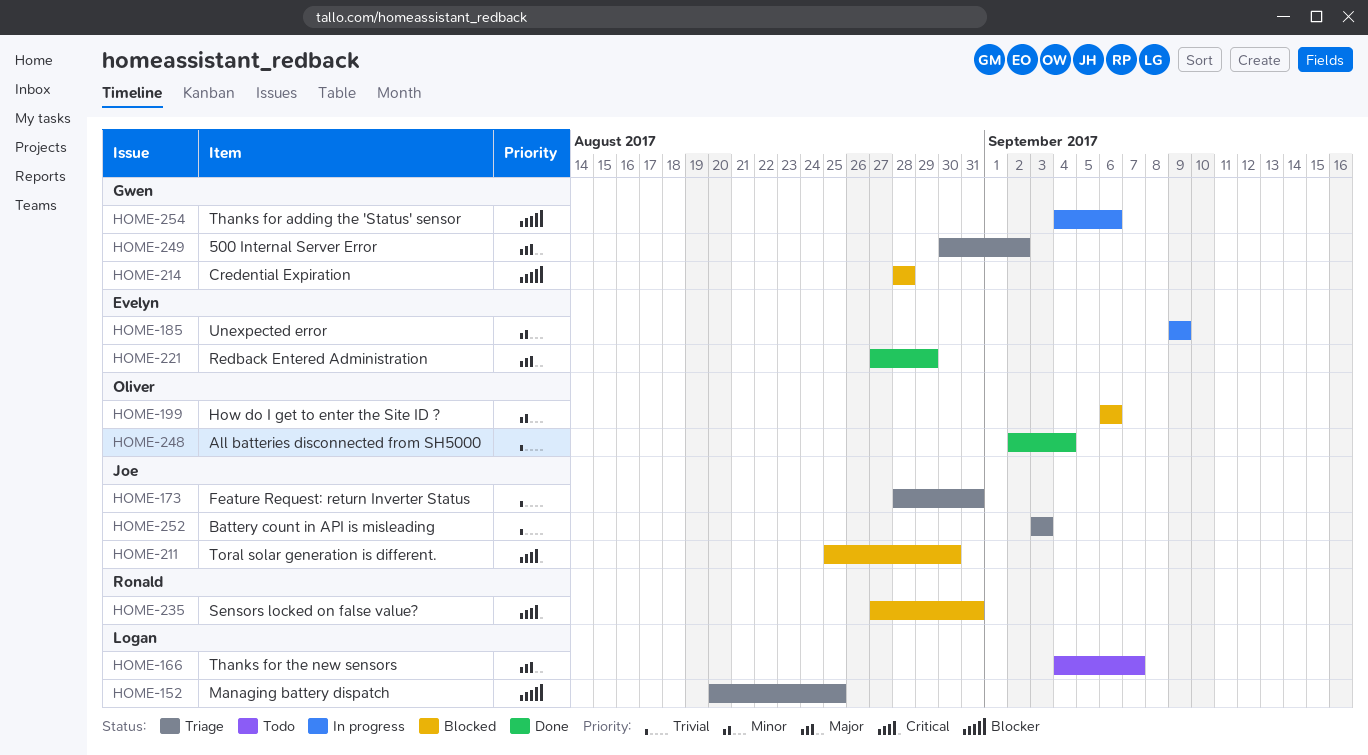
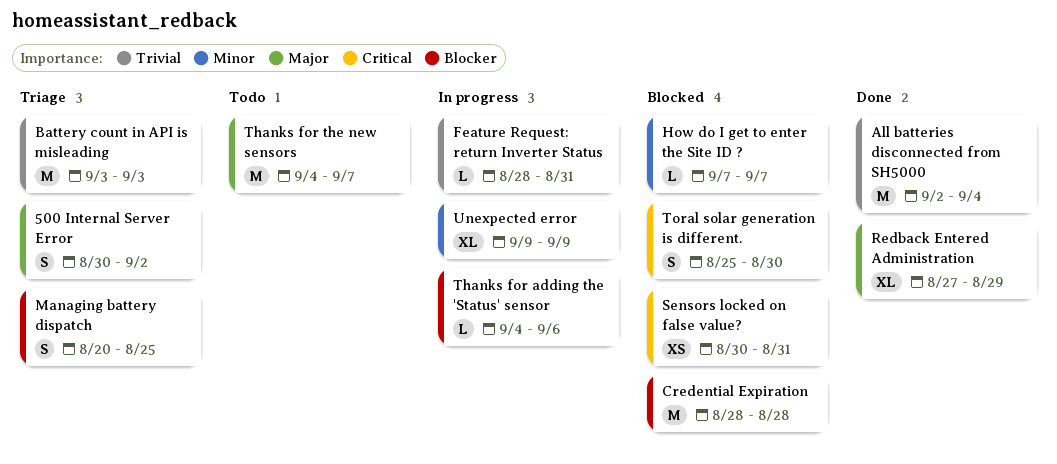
Feature Request: return Inverter Status, status: Triage -> In progress
How do I get to enter the Site ID ?, start: Sep 6 -> Sep 7
How do I get to enter the Site ID ?, due: Sep 6 -> Sep 7
Sensors locked on false value?, start: Aug 27 -> Aug 30

